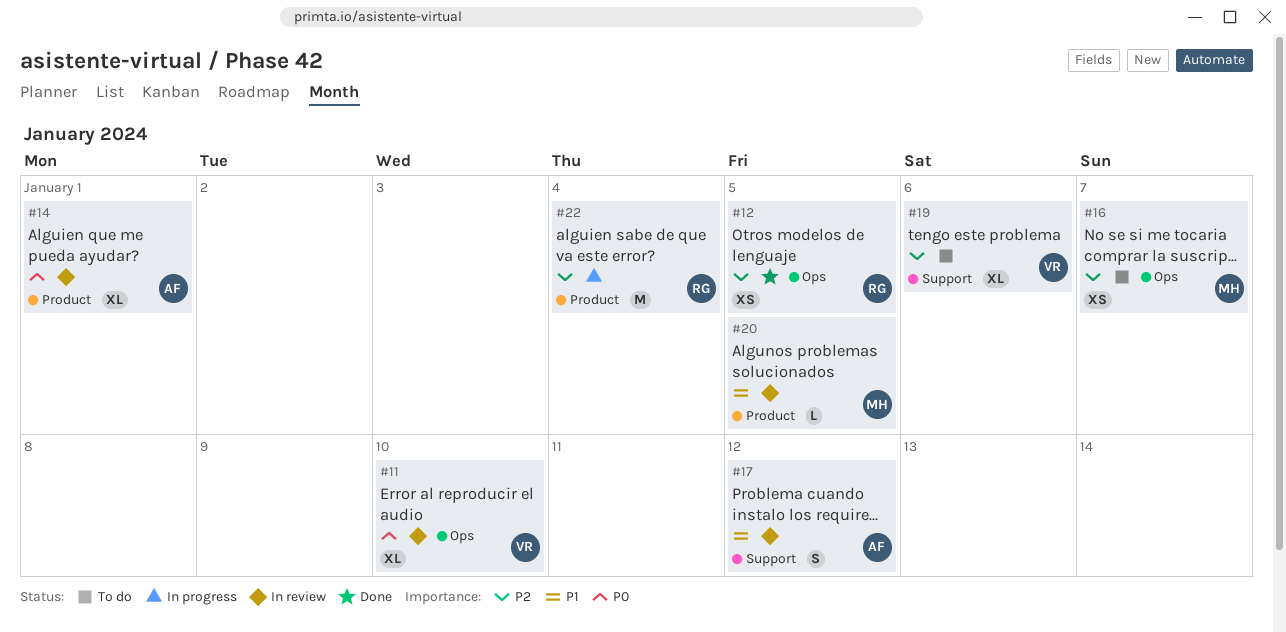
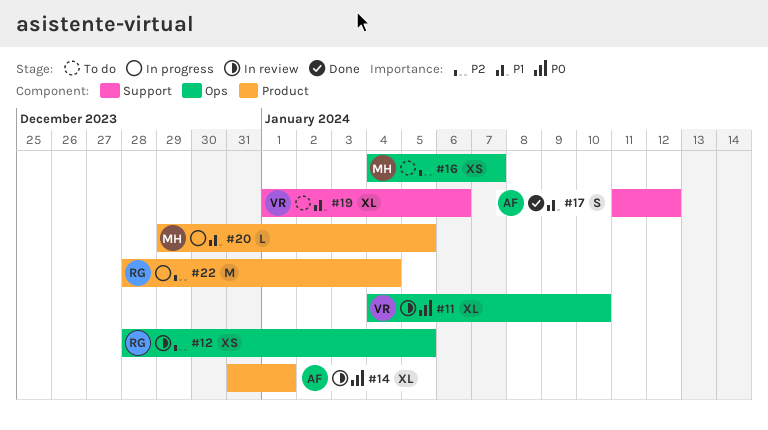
#12, status: Done -> In review
#17, status: In review -> Done
#19, priority: P2 -> P1
#20, status: In review -> In progress

